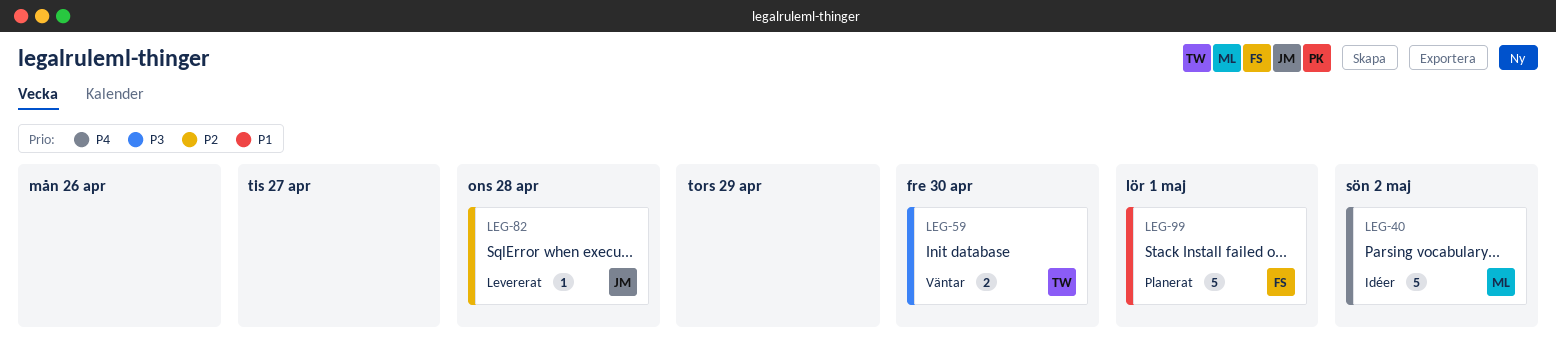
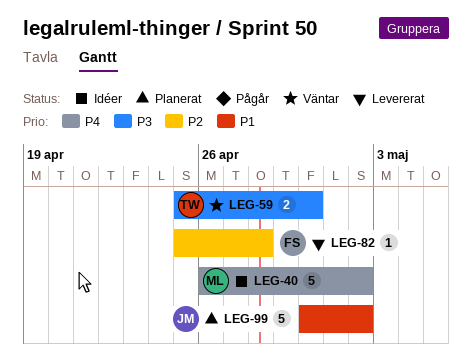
LEG-82, owner: JM -> FS
LEG-99, owner: FS -> JM
LEG-99, due: May 1 -> May 2

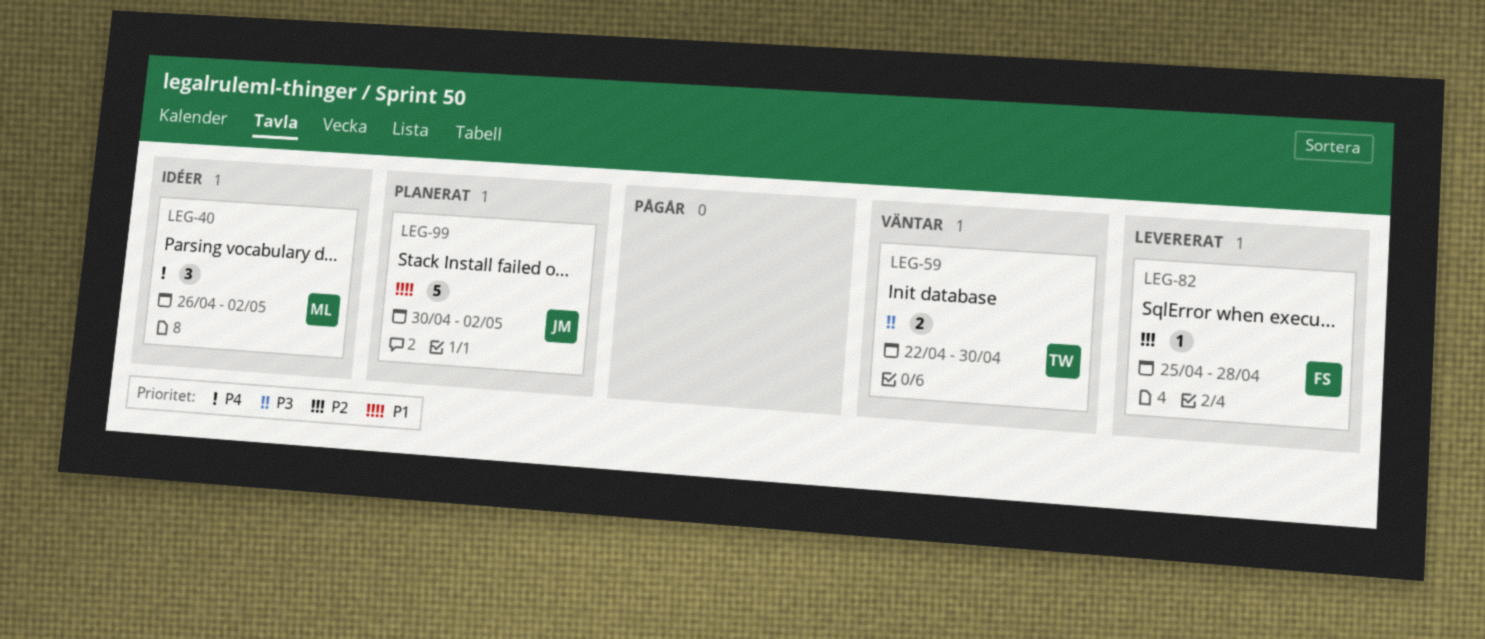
LEG-40, estimate: 5 -> 3
LEG-59, start: Apr 25 -> Apr 22

